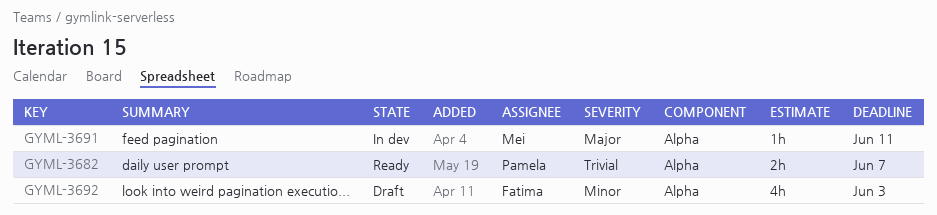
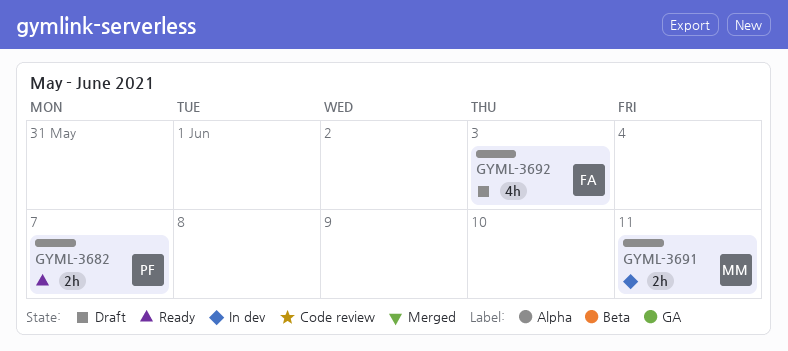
GYML-3691, estimate: 1h -> 2h

